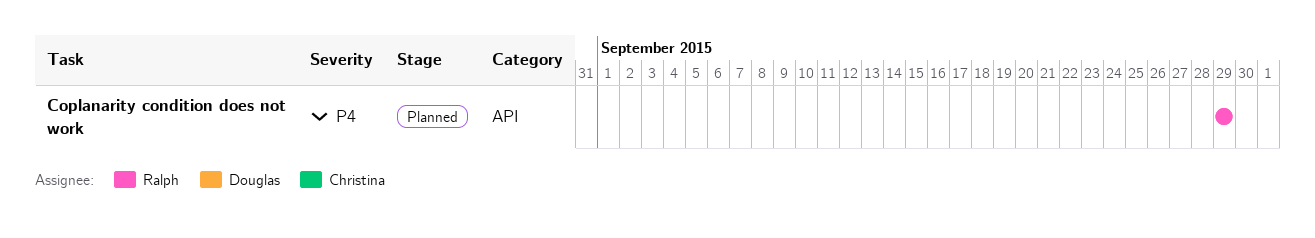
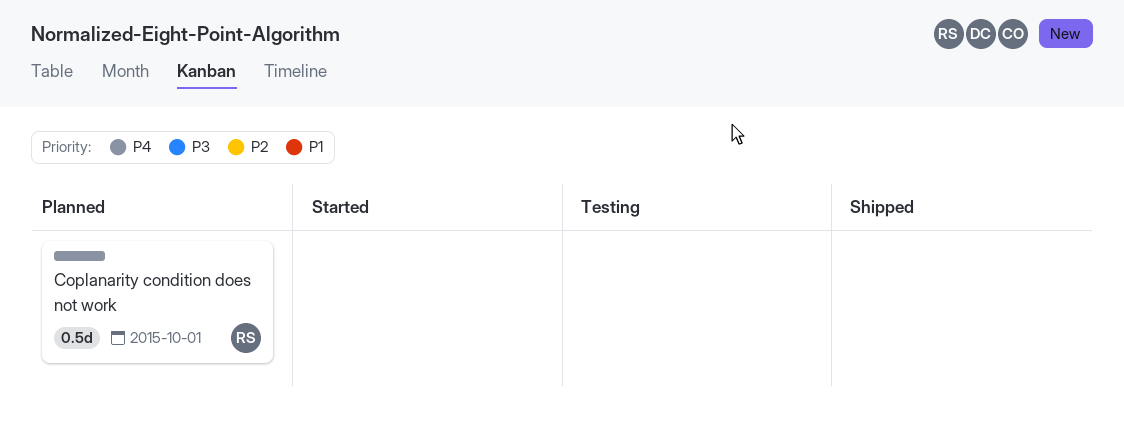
Coplanarity condition does not work, due: Sep 29 -> Oct 1

